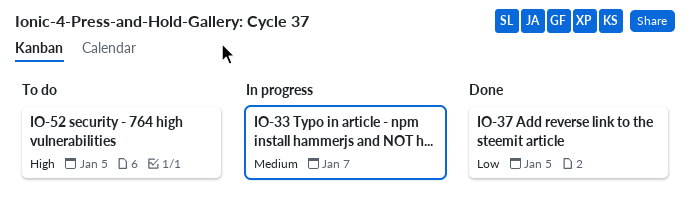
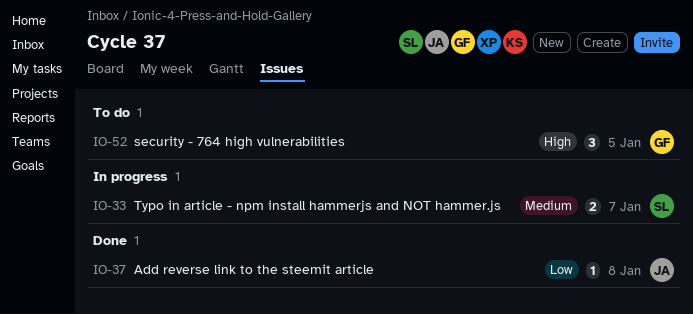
IO-37, due: Jan 5 -> Jan 8

